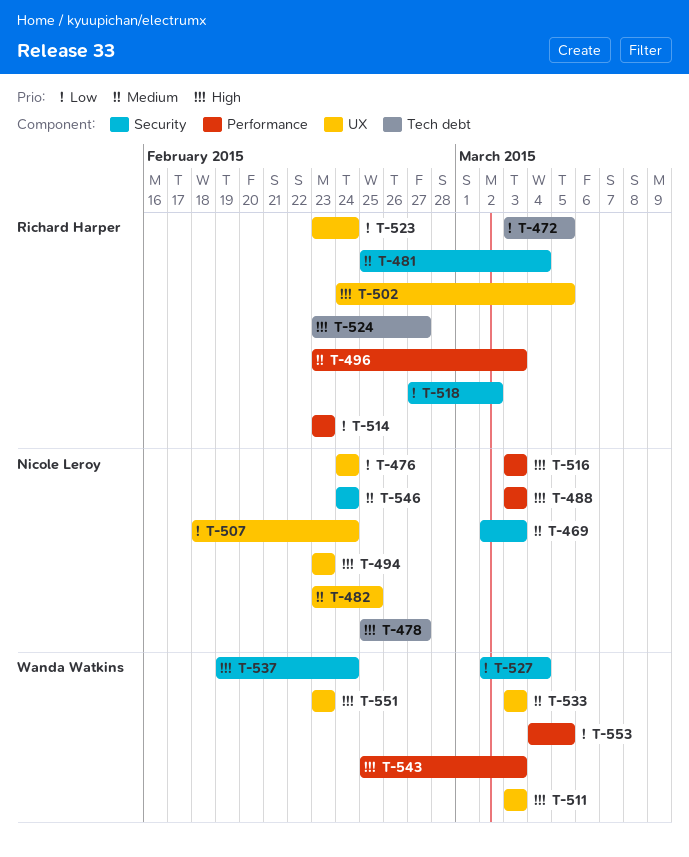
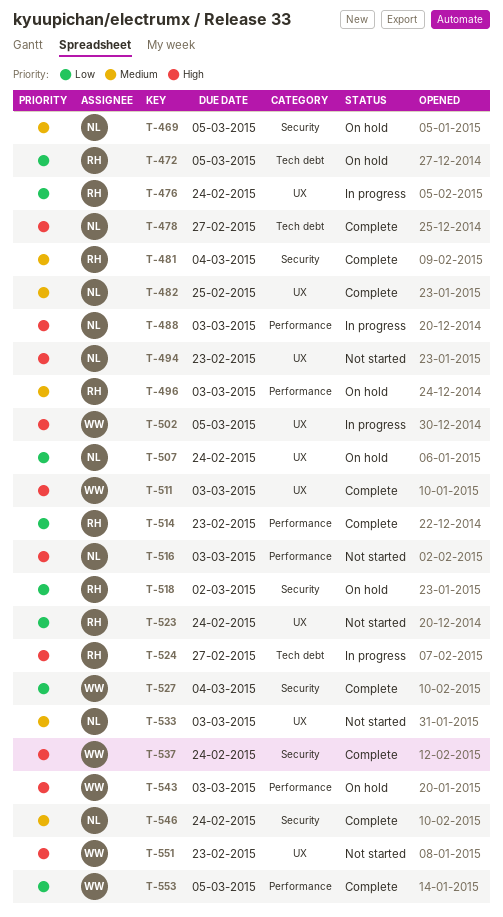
T-469, due: Mar 3 -> Mar 5
T-476, owner: Nicole Leroy -> Richard Harper
T-502, owner: Richard Harper -> Wanda Watkins
T-533, owner: Wanda Watkins -> Nicole Leroy

